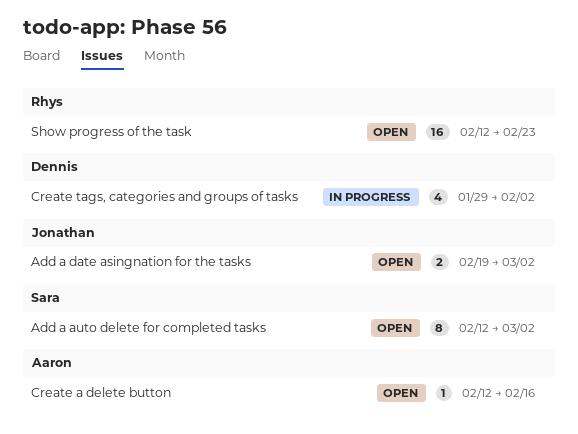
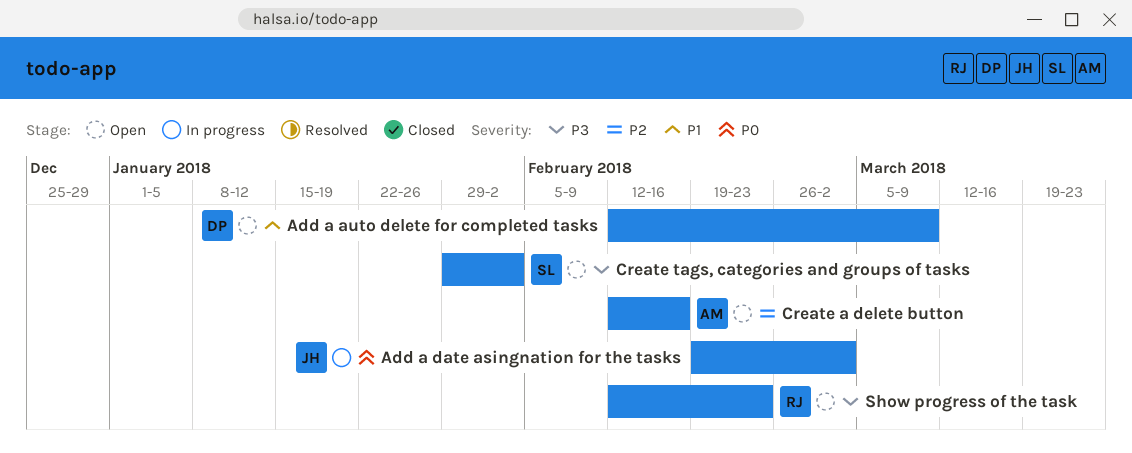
Add a auto delete for completed tasks, owner: Sara -> Dennis
Add a auto delete for completed tasks, due: Mar 2 -> Mar 9
Add a date asingnation for the tasks, status: Open -> In progress
Create tags, categories and groups of tasks, status: In progress -> Open
Create tags, categories and groups of tasks, owner: Dennis -> Sara

